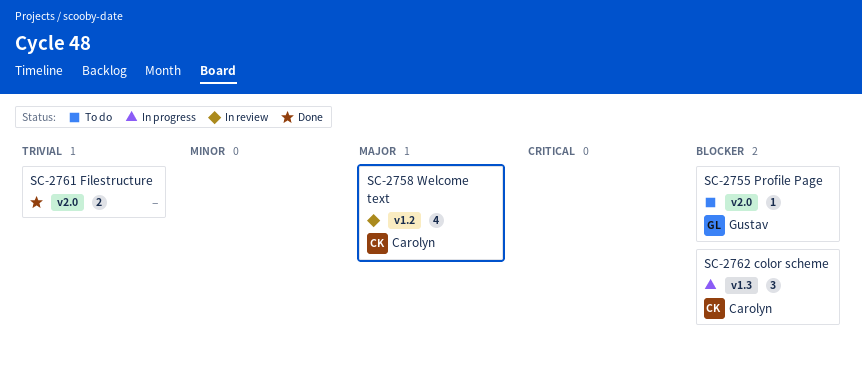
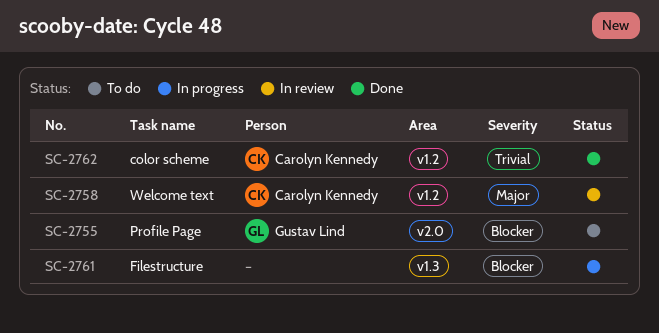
SC-2761, status: Done -> In progress
SC-2761, priority: Trivial -> Blocker
SC-2761, label: v2.0 -> v1.3
SC-2762, status: In progress -> Done
SC-2762, priority: Blocker -> Trivial
SC-2762, label: v1.3 -> v1.2

